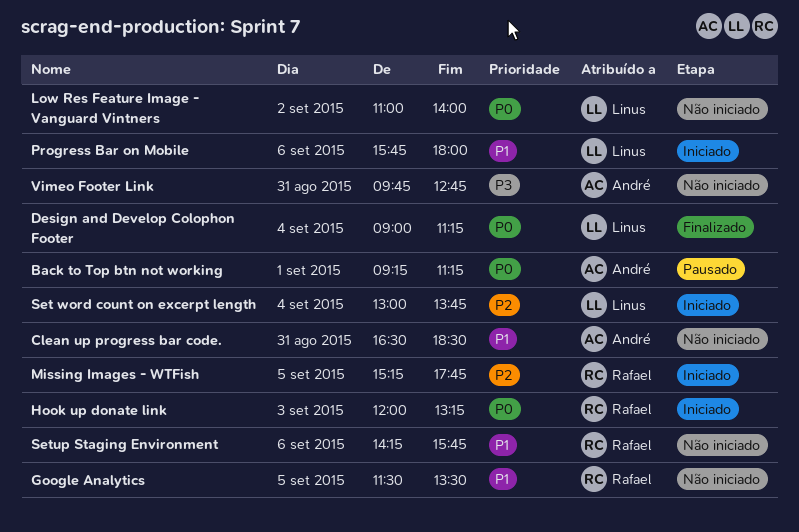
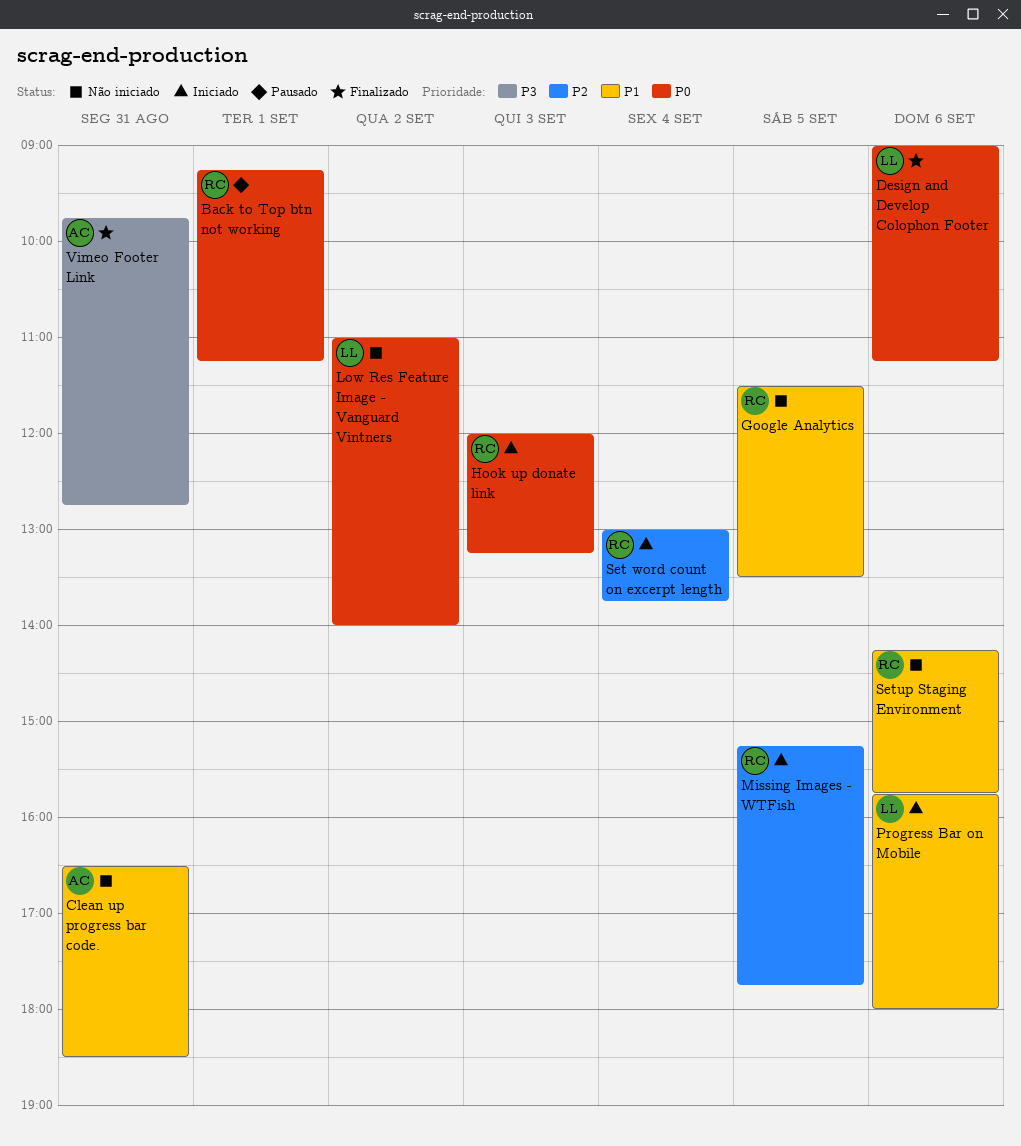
Back to Top btn not working, owner: André -> Rafael
Design and Develop Colophon Footer, day: Sep 4 -> Sep 6
Set word count on excerpt length, owner: Linus -> Rafael
Vimeo Footer Link, status: Não iniciado -> Finalizado

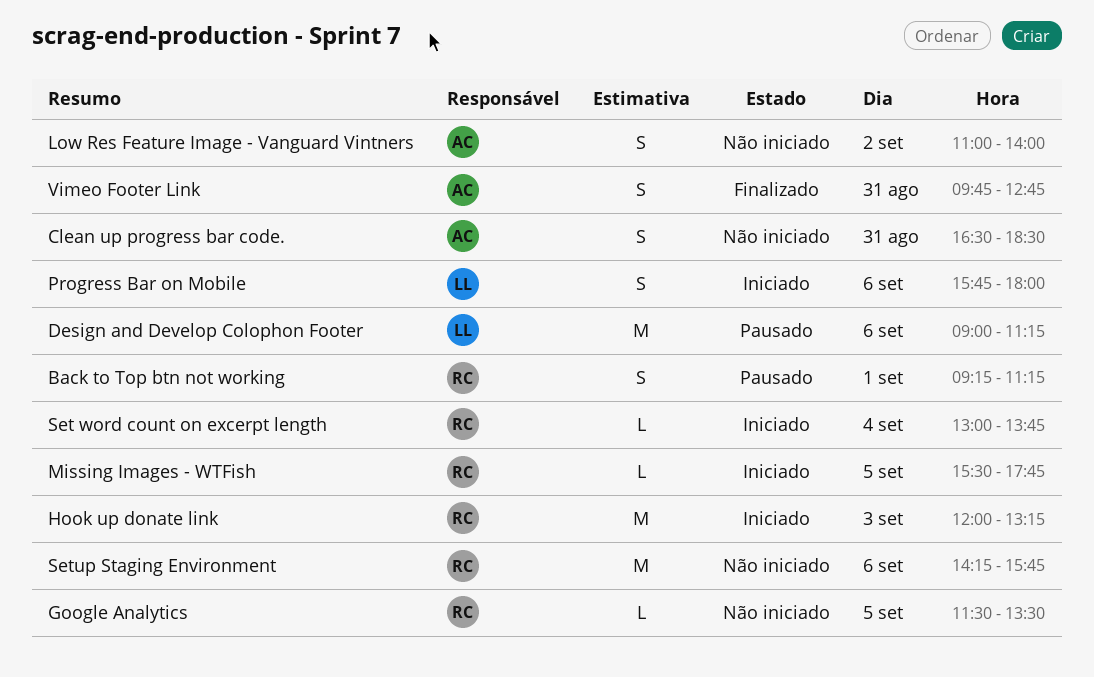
Design and Develop Colophon Footer, status: Finalizado -> Pausado
Low Res Feature Image - Vanguard Vintners, owner: LL -> AC
Missing Images - WTFish, begins: 15:15 -> 15:30

